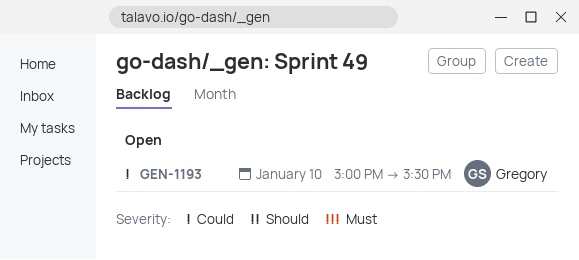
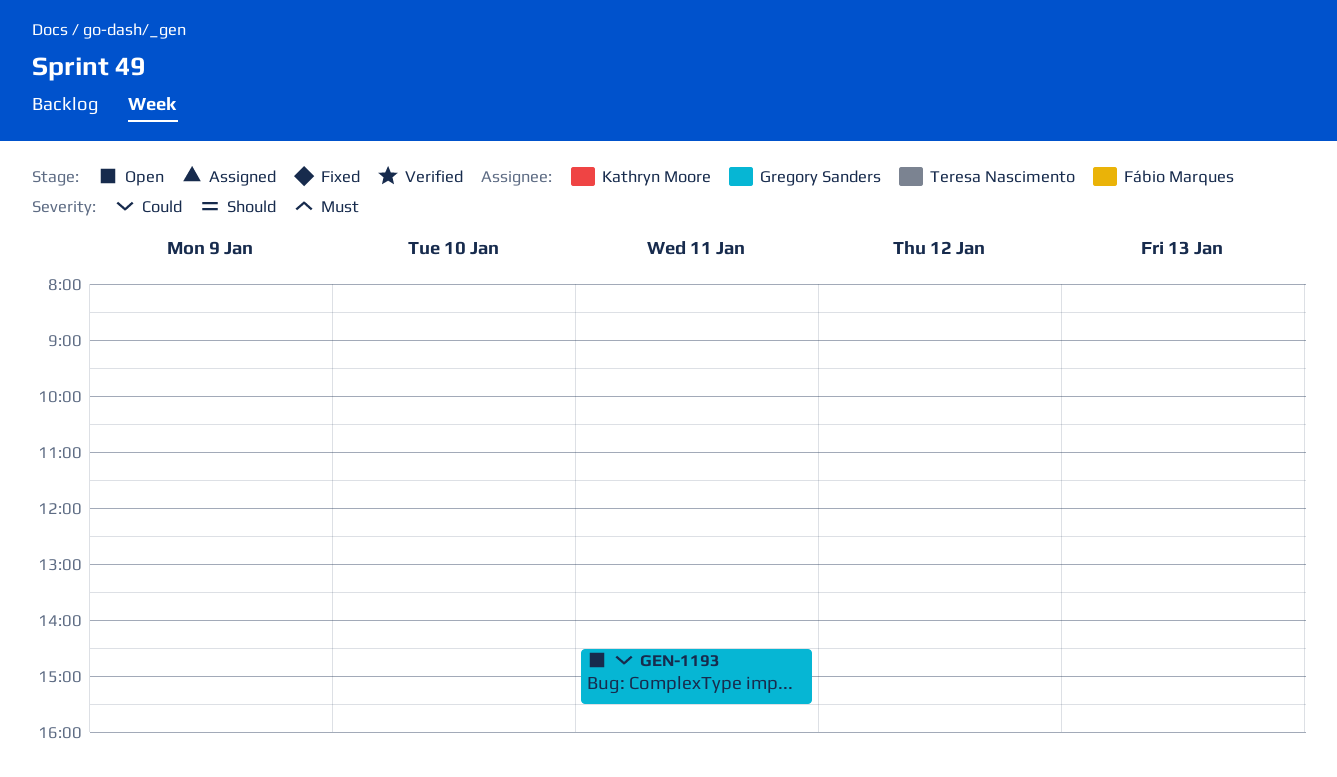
GEN-1193, day: Jan 10 -> Jan 11
GEN-1193, begins: 15:00 -> 14:30

